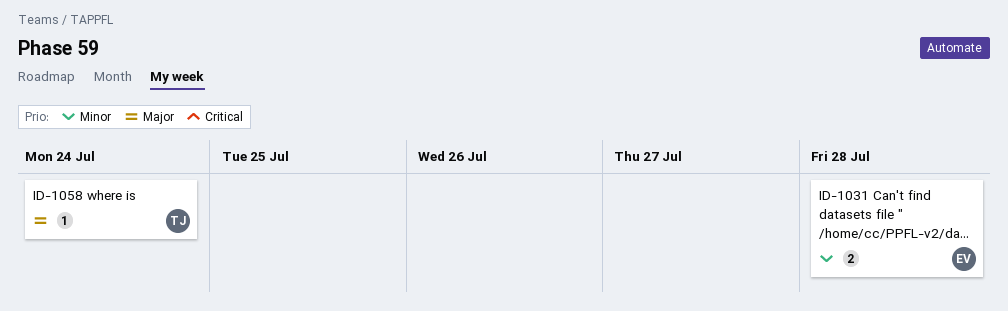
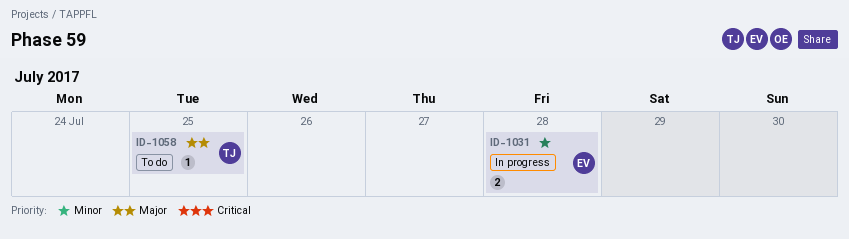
ID-1058, due: Jul 24 -> Jul 25

